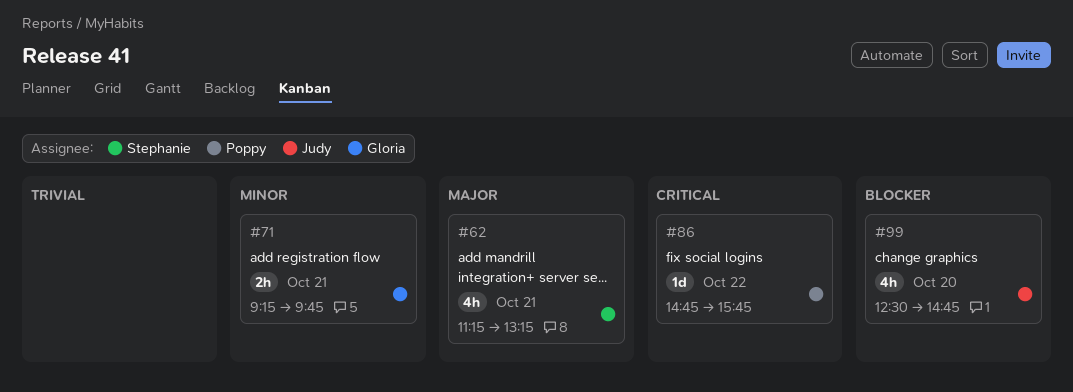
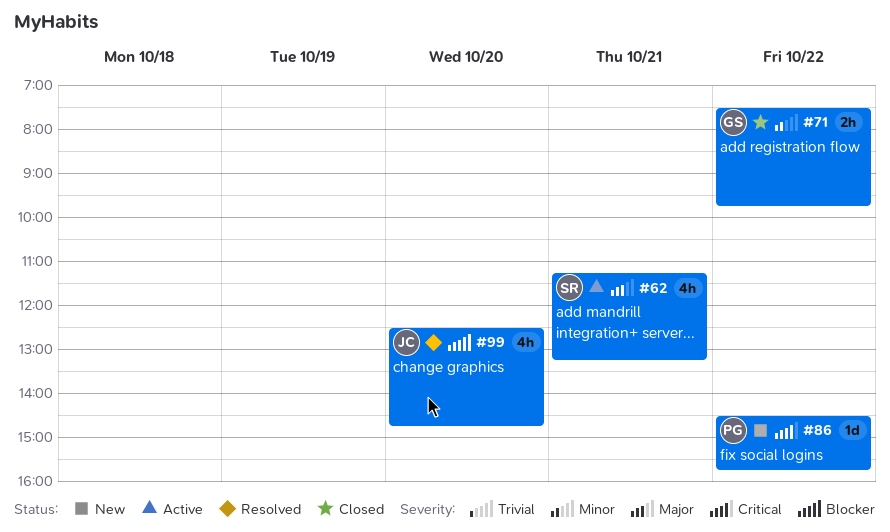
#71, day: Oct 21 -> Oct 22
#71, begins: 09:15 -> 07:30
#86, begins: 14:45 -> 14:30

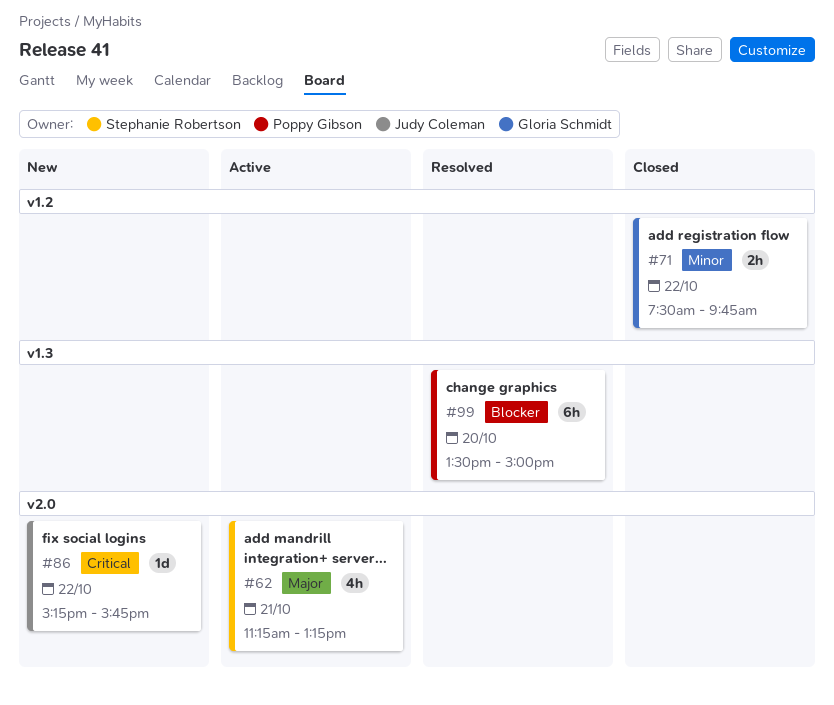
#86, owner: Poppy Gibson -> Judy Coleman
#86, begins: 14:30 -> 15:15
#99, owner: Judy Coleman -> Poppy Gibson
#99, estimate: 4h -> 6h
#99, begins: 12:30 -> 13:30
#99, ends: 14:45 -> 15:00

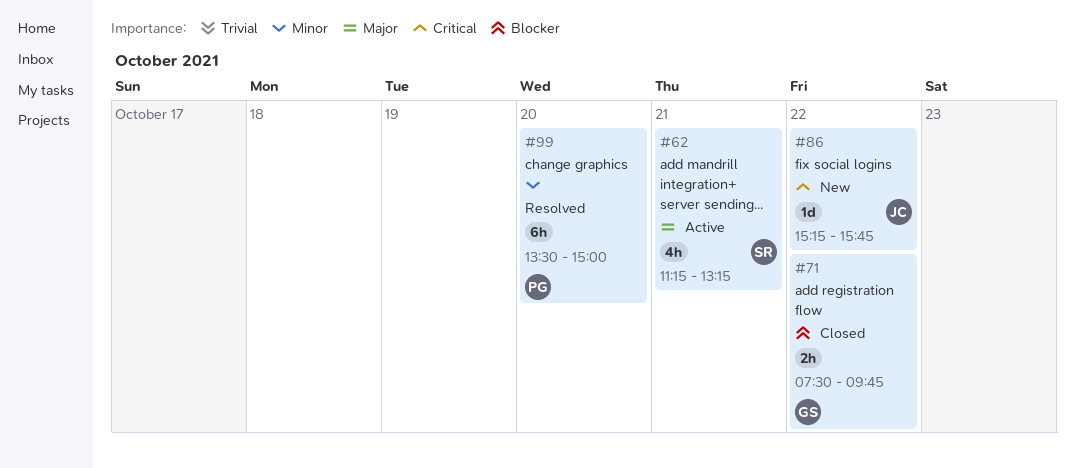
#71, priority: Minor -> Blocker
#99, priority: Blocker -> Minor

